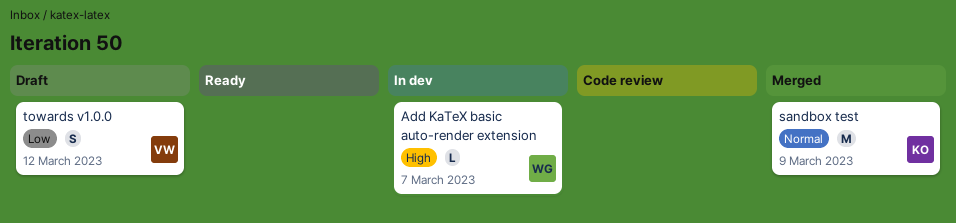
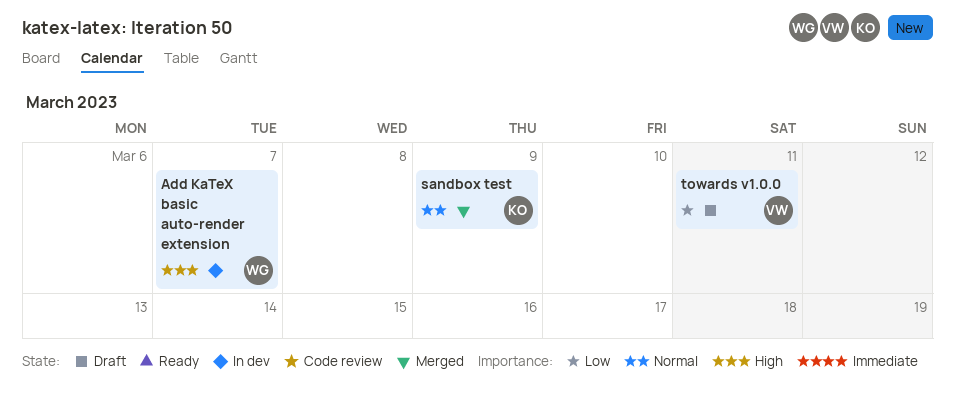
towards v1.0.0, due: Mar 12 -> Mar 11

